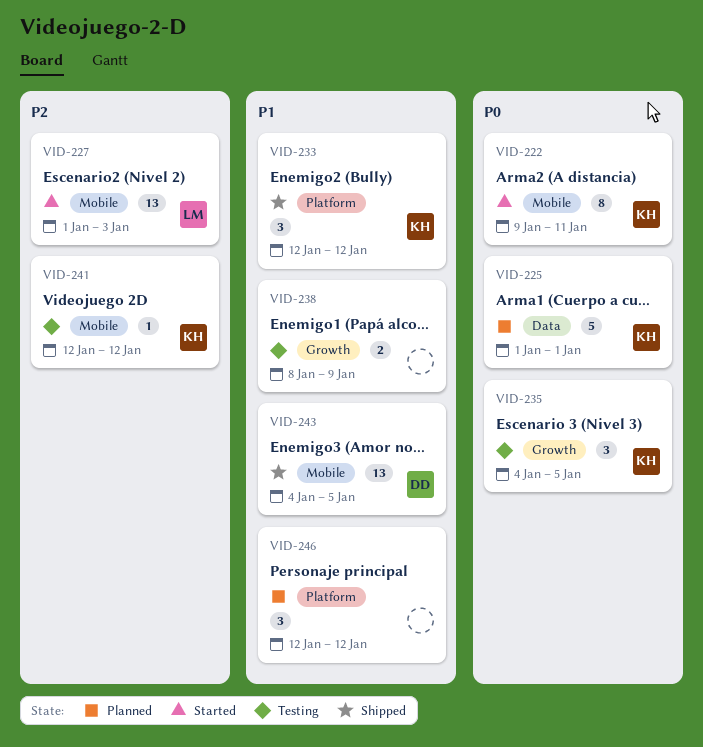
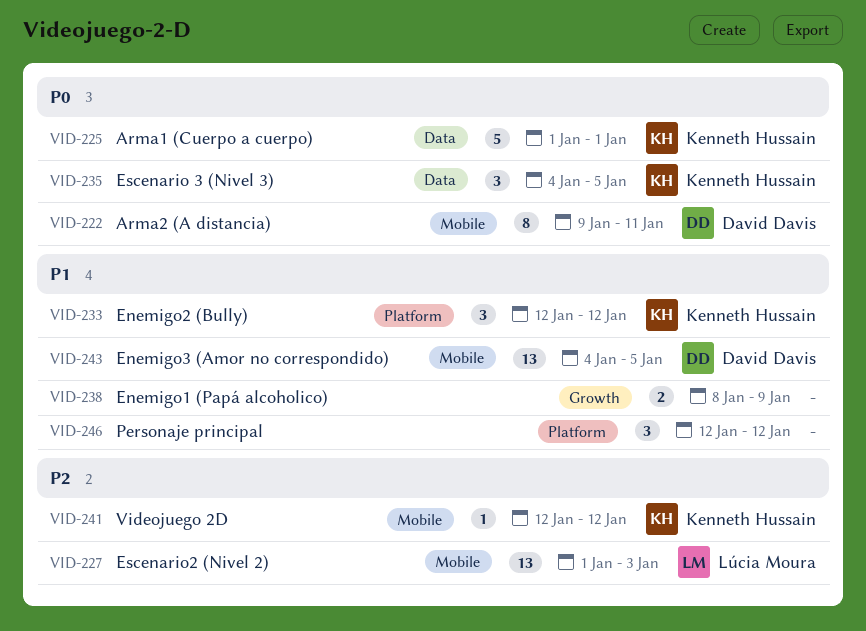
VID-222, owner: Kenneth Hussain -> David Davis
VID-235, label: Growth -> Data

